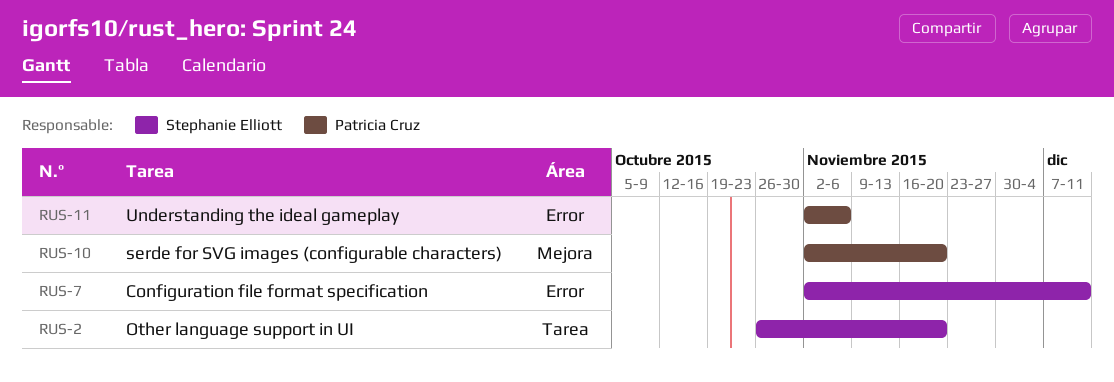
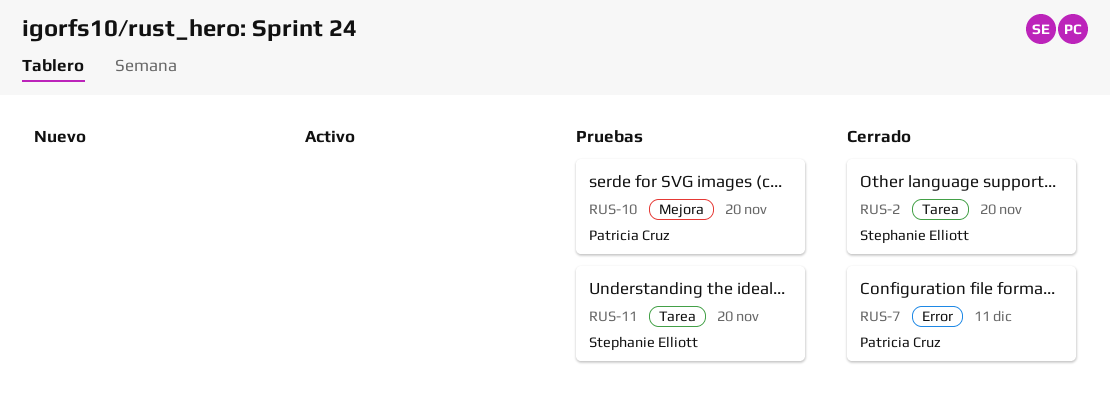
RUS-7, owner: Stephanie Elliott -> Patricia Cruz
RUS-11, owner: Patricia Cruz -> Stephanie Elliott
RUS-11, label: Error -> Tarea
RUS-11, due: Nov 6 -> Nov 20

